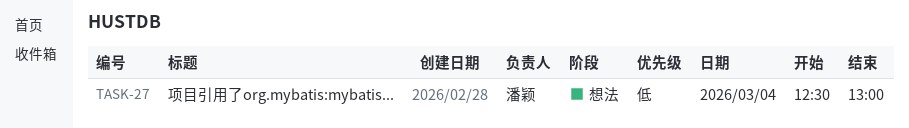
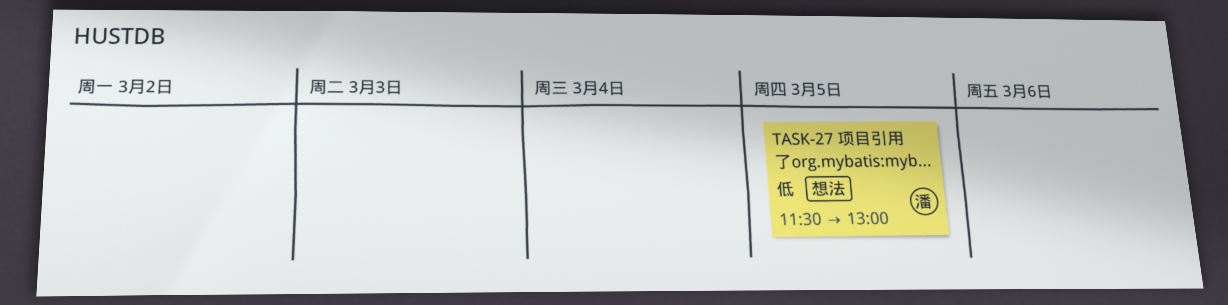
TASK-27, day: Mar 4 -> Mar 5
TASK-27, begins: 12:30 -> 11:30

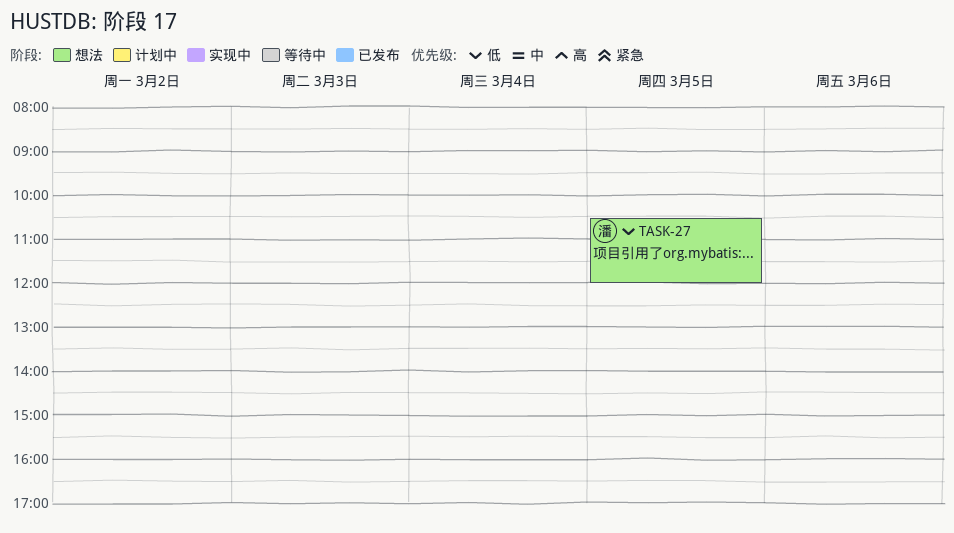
TASK-27, begins: 11:30 -> 10:30
TASK-27, ends: 13:00 -> 12:00

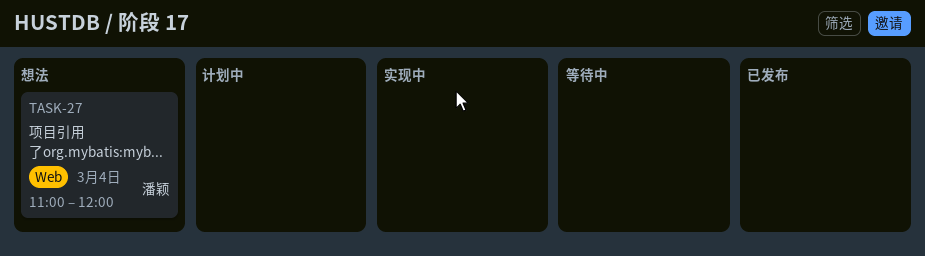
TASK-27, day: Mar 5 -> Mar 4
TASK-27, begins: 10:30 -> 11:00

